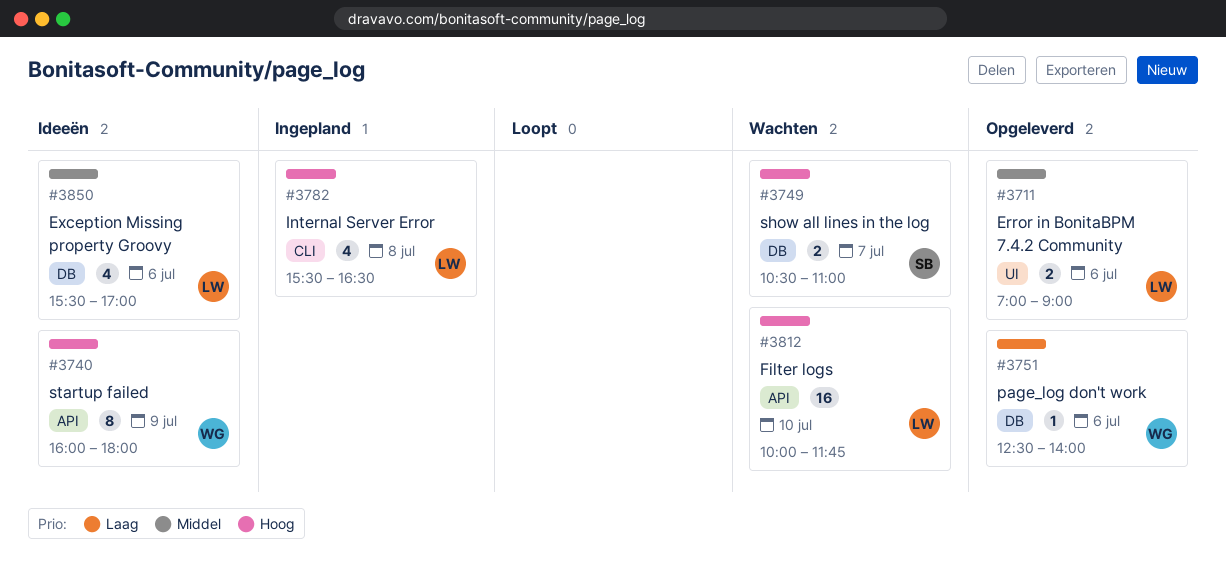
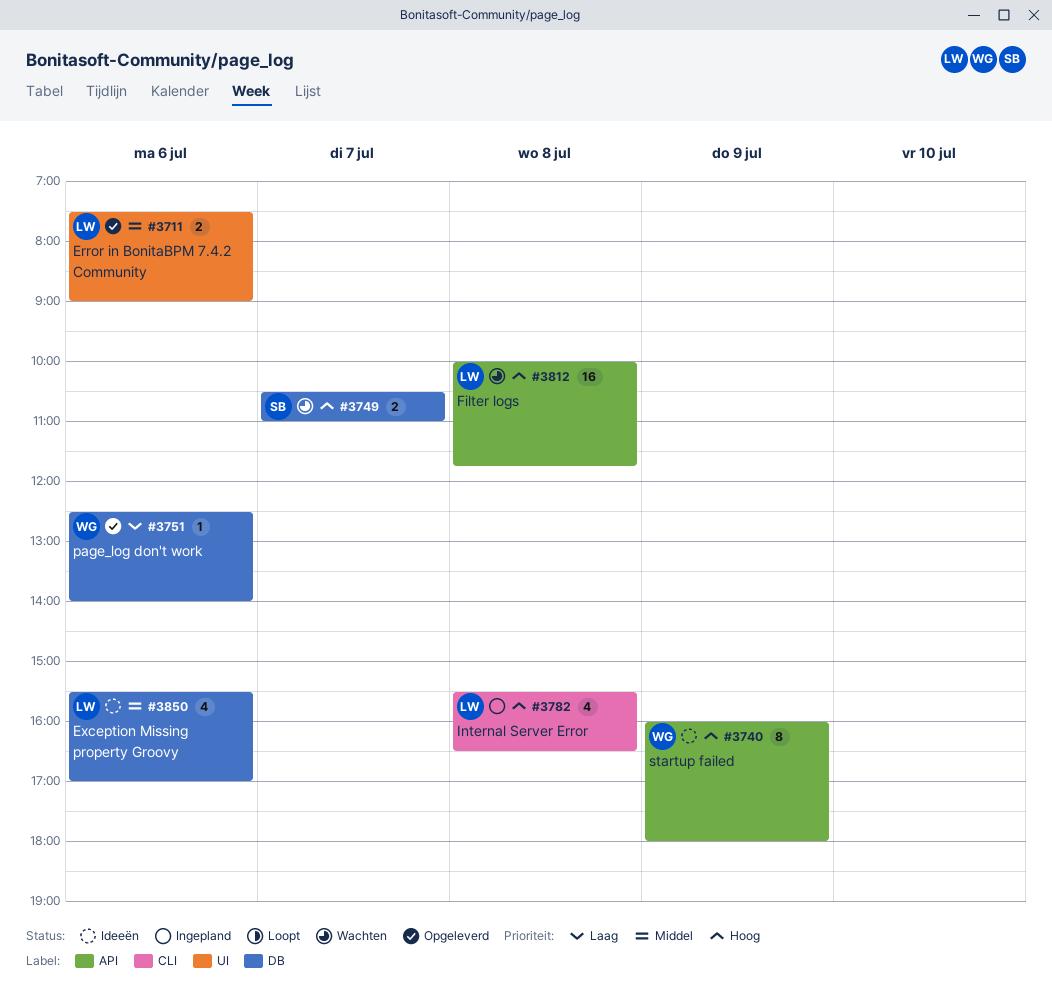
#3711, begins: 07:00 -> 07:30
#3812, day: Jul 10 -> Jul 8

